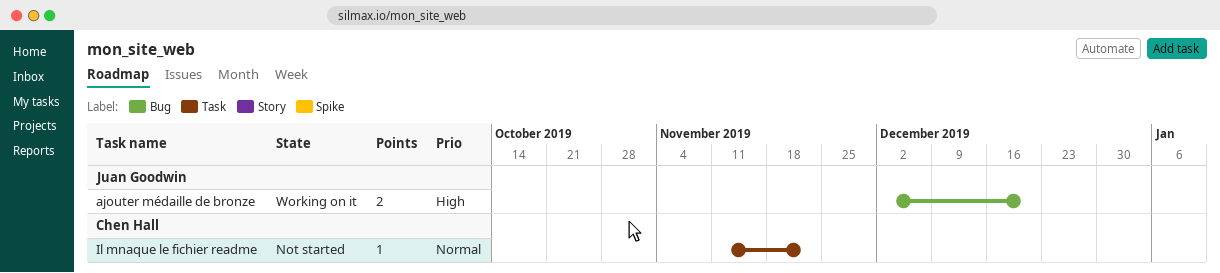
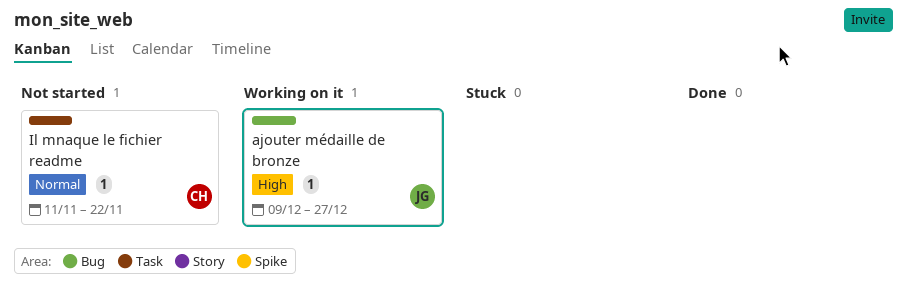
ajouter médaille de bronze, estimate: 2 -> 1
ajouter médaille de bronze, start: Dec 2 -> Dec 9
ajouter médaille de bronze, due: Dec 20 -> Dec 27

